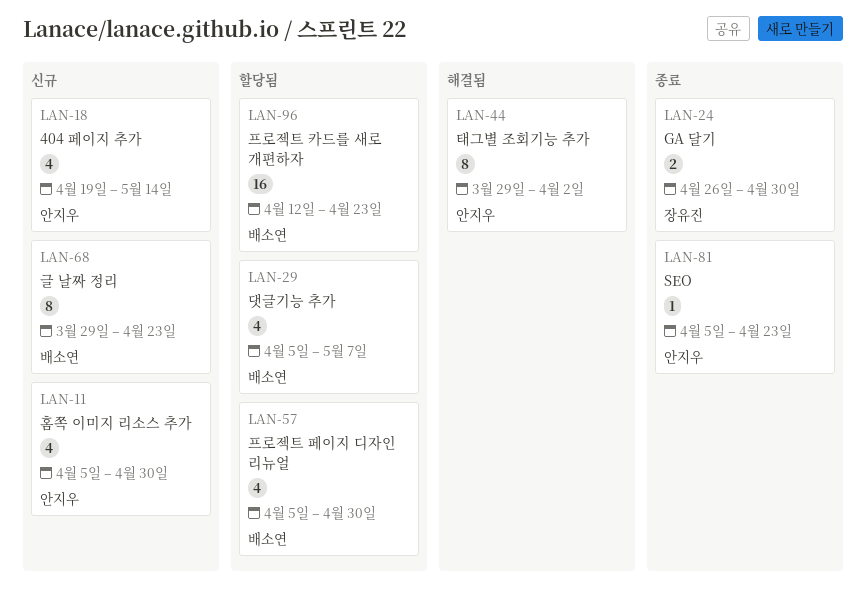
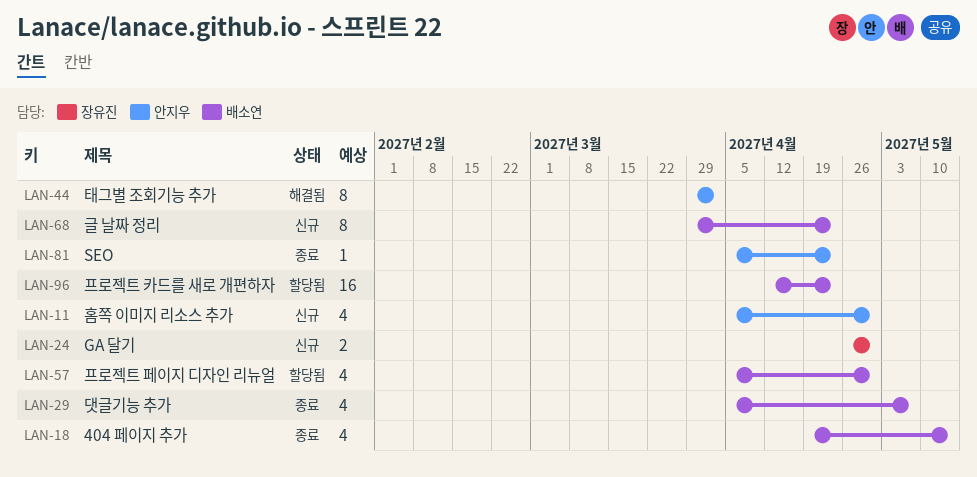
LAN-18, status: 신규 -> 종료
LAN-18, owner: 안지우 -> 배소연
LAN-24, status: 종료 -> 신규
LAN-29, status: 할당됨 -> 종료

